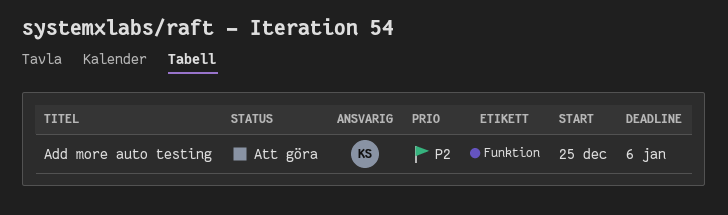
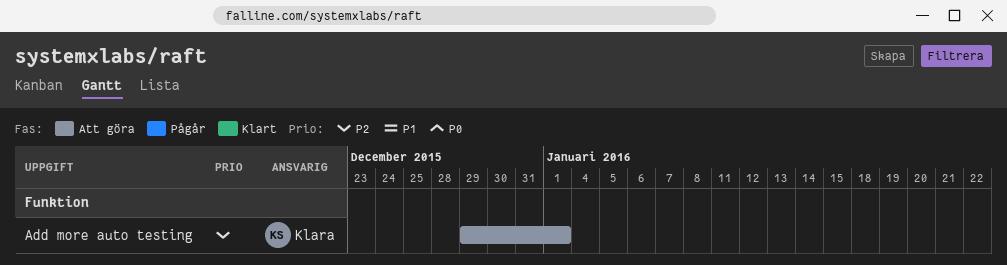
Add more auto testing, start: Dec 25 -> Dec 29
Add more auto testing, due: Jan 6 -> Jan 1

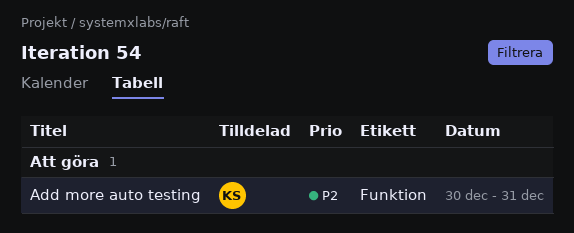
Add more auto testing, start: Dec 29 -> Dec 30
Add more auto testing, due: Jan 1 -> Dec 31

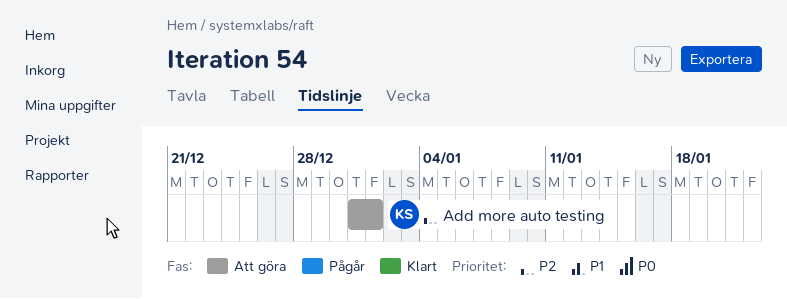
Add more auto testing, start: Dec 30 -> Dec 31
Add more auto testing, due: Dec 31 -> Jan 1

